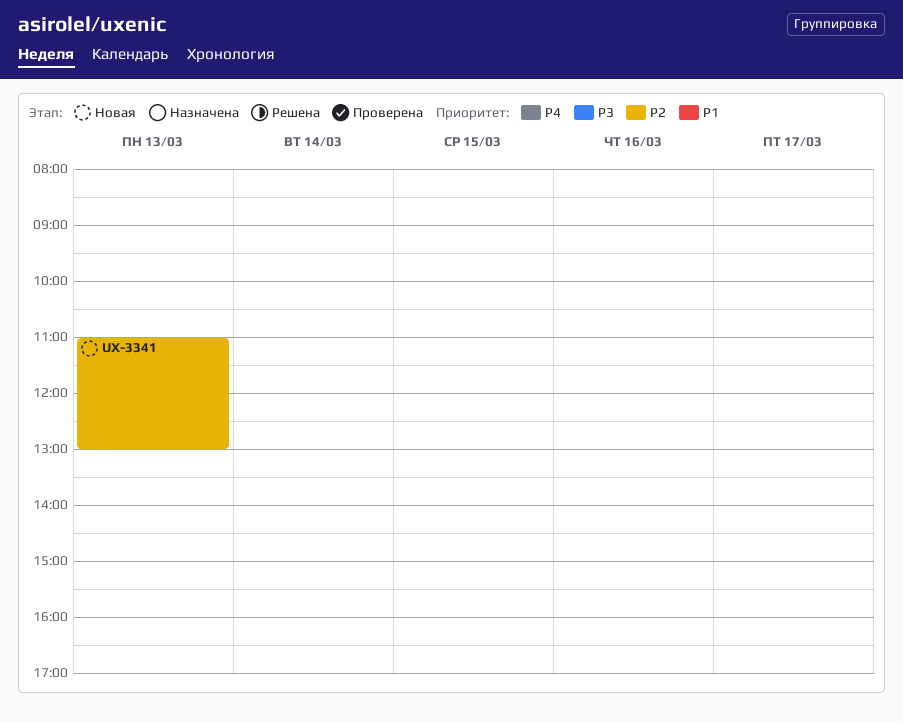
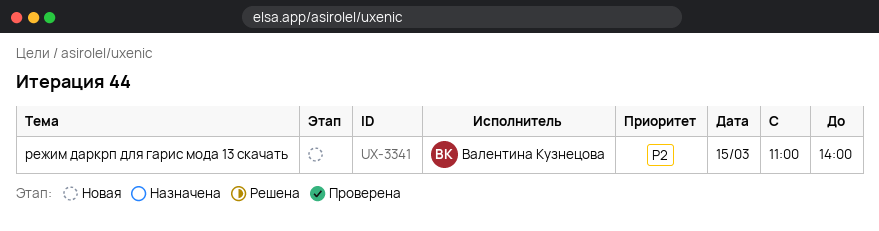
UX-3341, day: Mar 13 -> Mar 15
UX-3341, ends: 13:00 -> 14:00

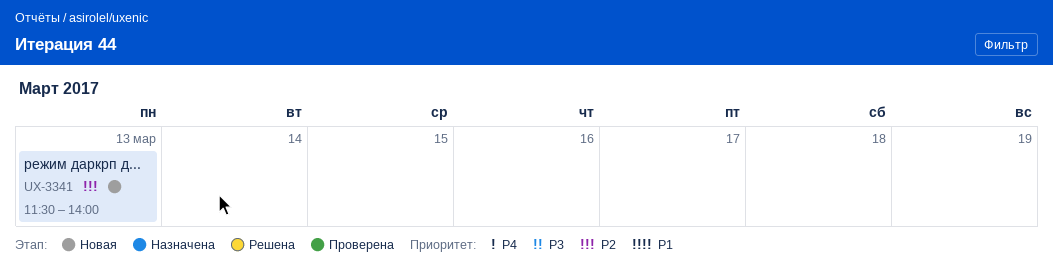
UX-3341, day: Mar 15 -> Mar 13
UX-3341, begins: 11:00 -> 11:30

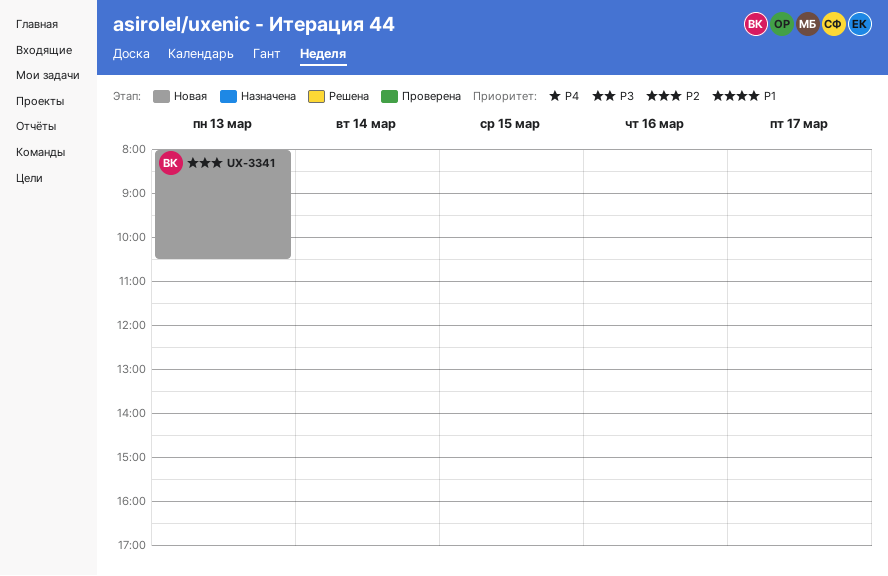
UX-3341, begins: 11:30 -> 08:00
UX-3341, ends: 14:00 -> 10:30

